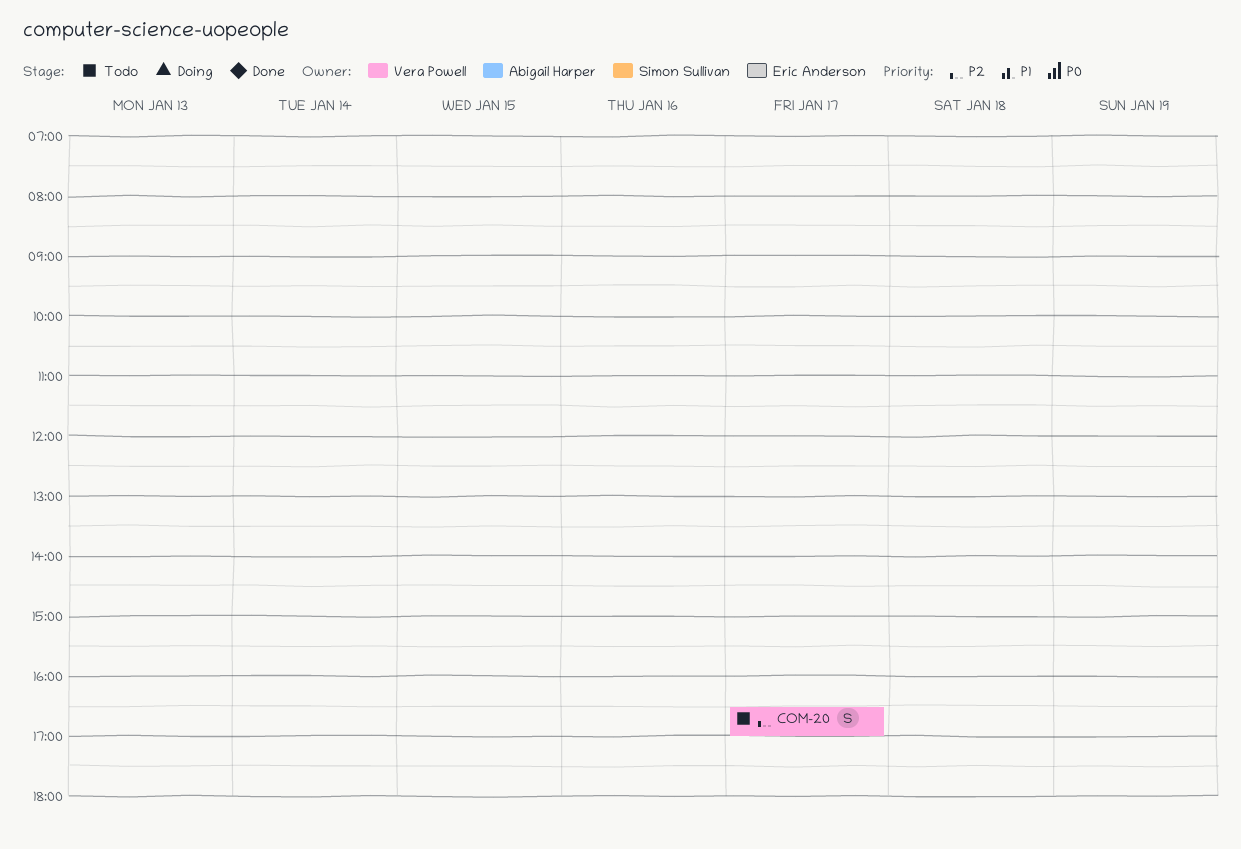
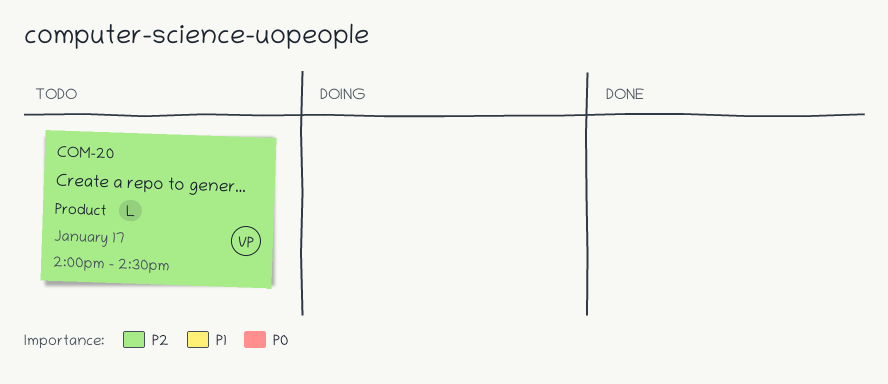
COM-20, estimate: S -> L
COM-20, begins: 16:30 -> 14:00
COM-20, ends: 17:00 -> 14:30

